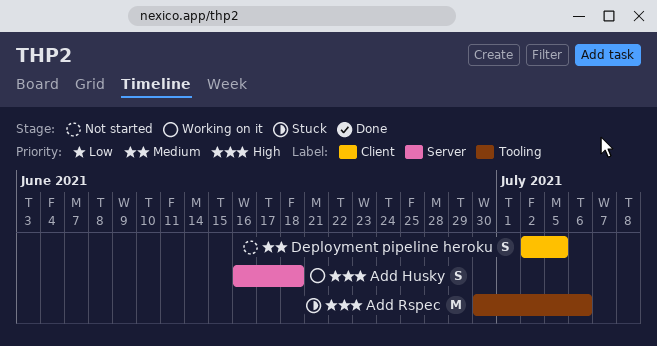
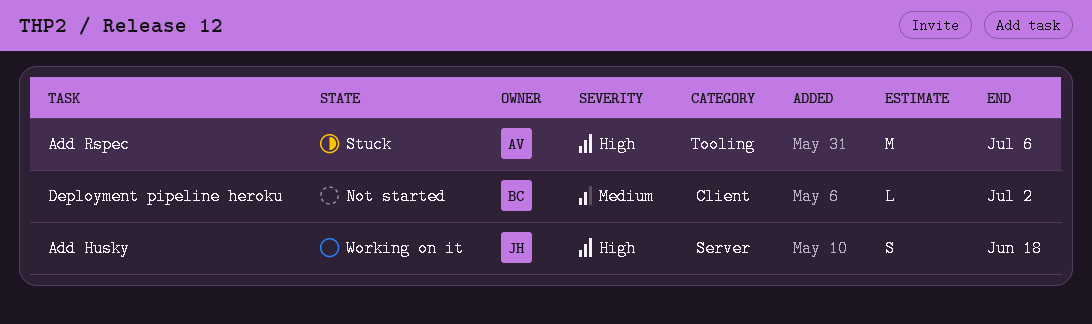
Deployment pipeline heroku, estimate: S -> L
Deployment pipeline heroku, due: Jul 5 -> Jul 2

